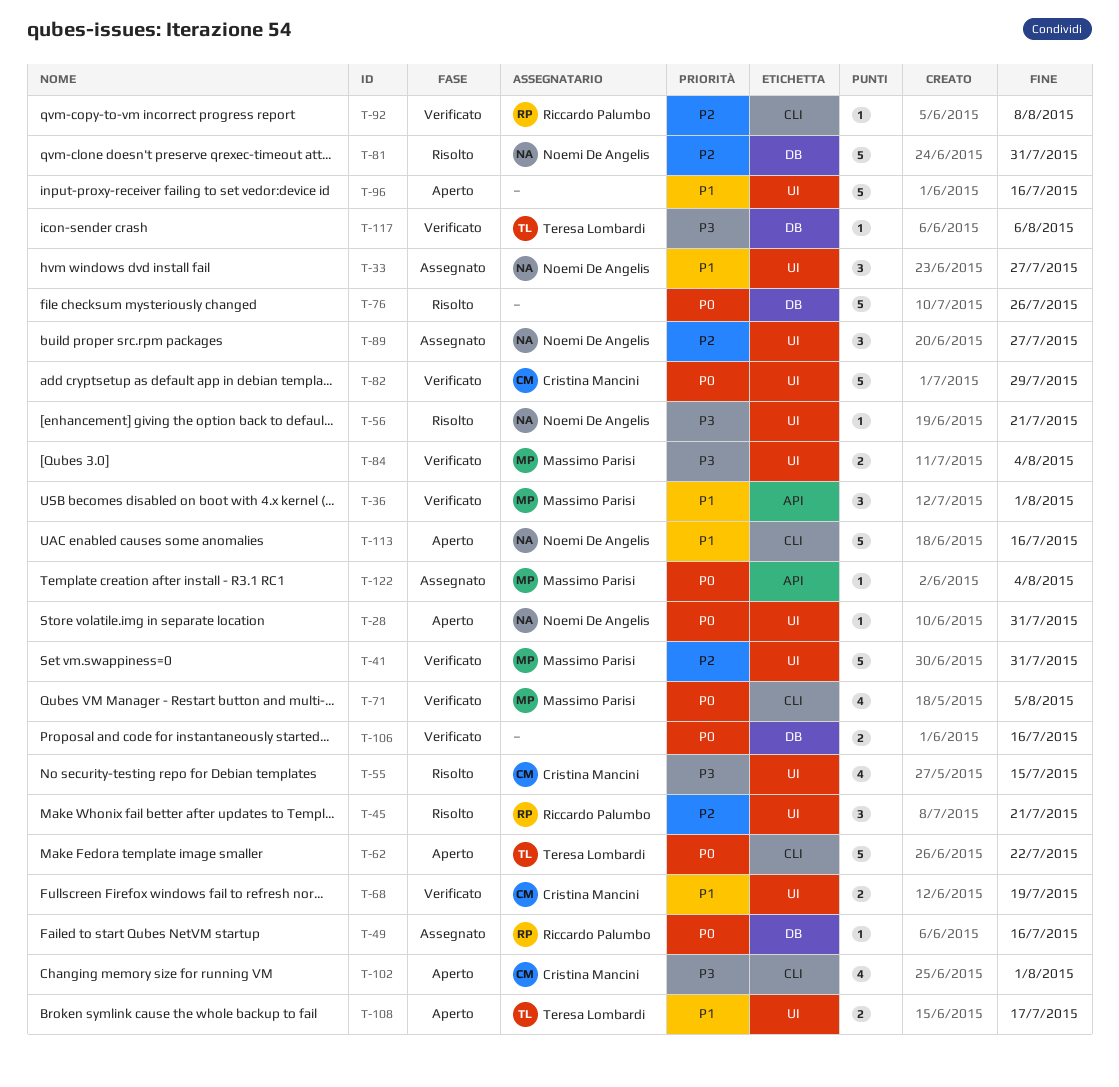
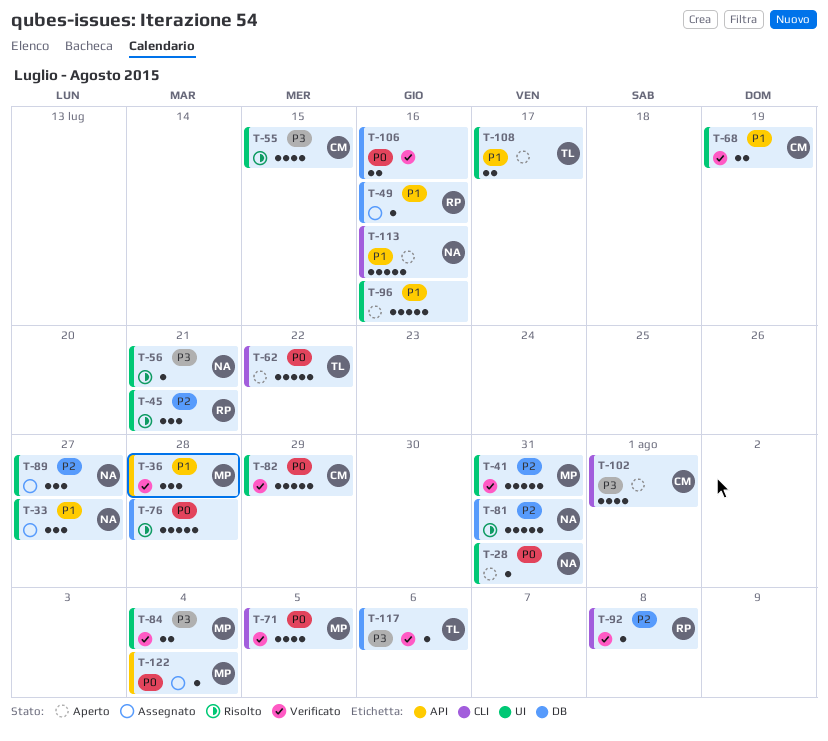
T-36, due: Aug 1 -> Jul 28
T-49, priority: P0 -> P1
T-76, due: Jul 26 -> Jul 28

